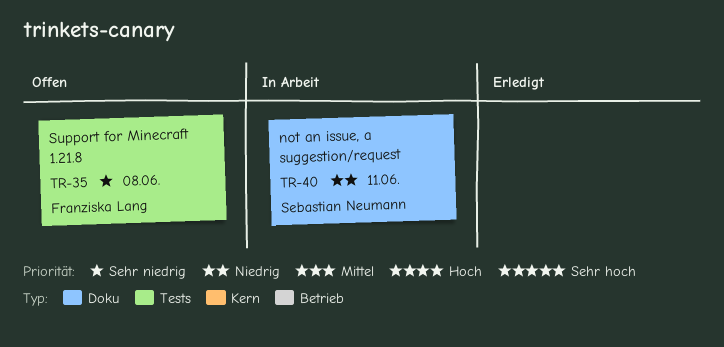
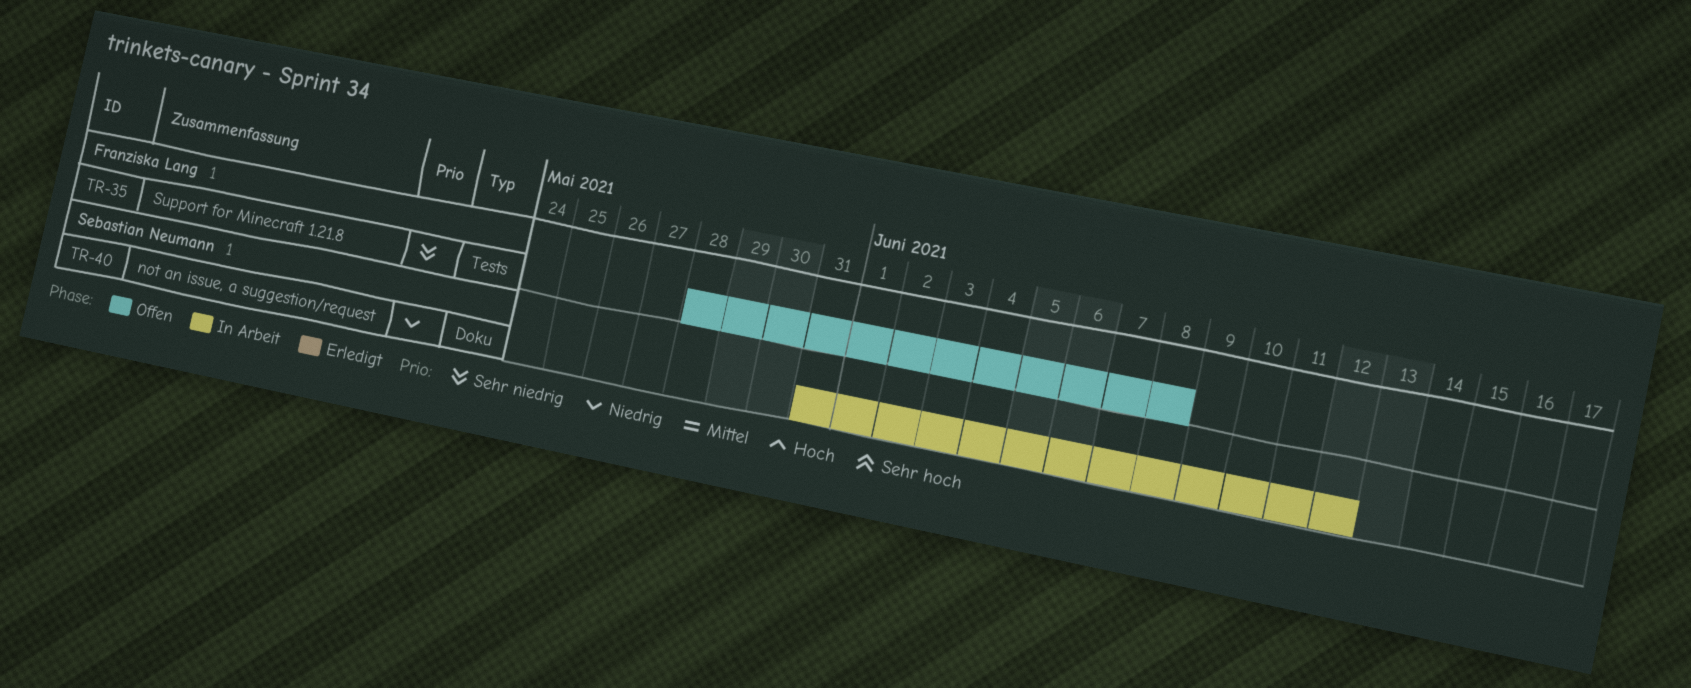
TR-40, due: Jun 11 -> Jun 12

